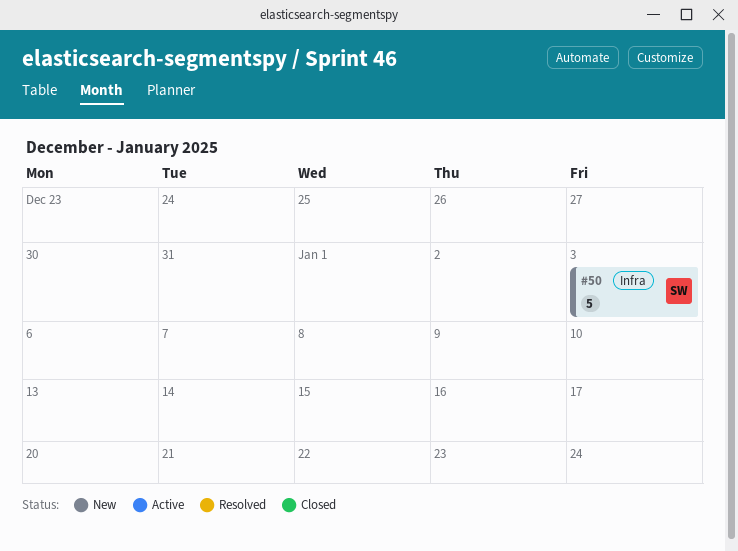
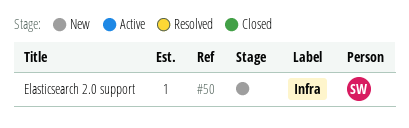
#50, estimate: 5 -> 1

